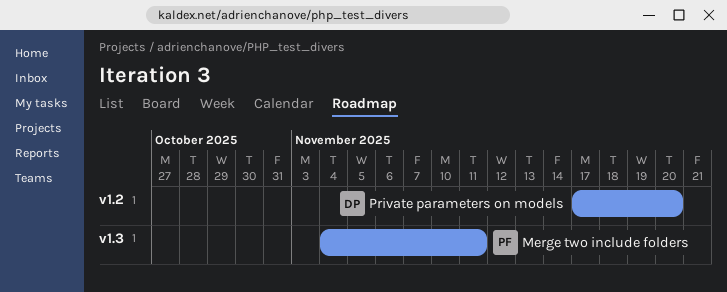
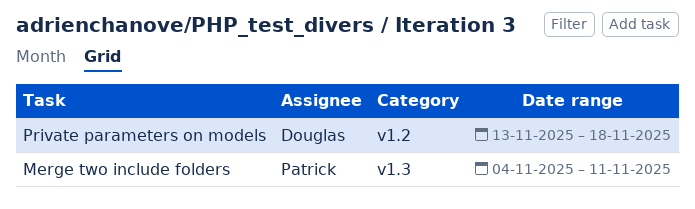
Private parameters on models, start: Nov 17 -> Nov 13
Private parameters on models, due: Nov 20 -> Nov 18

